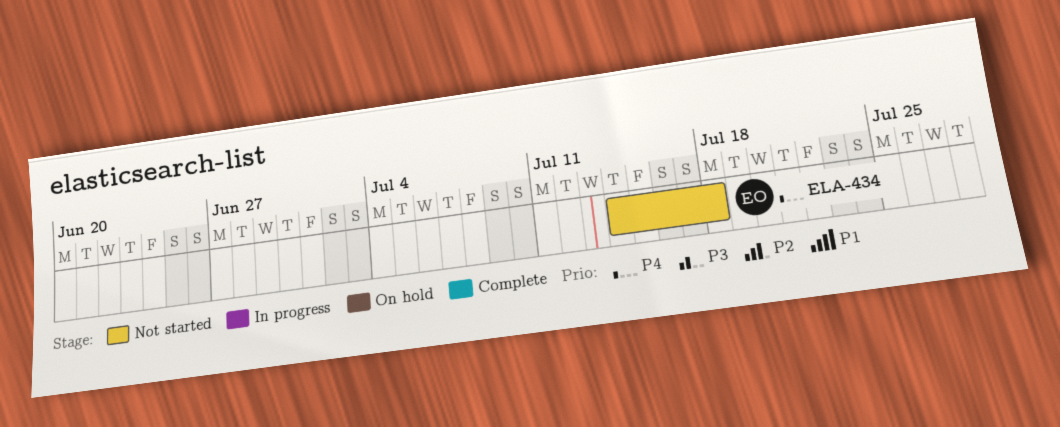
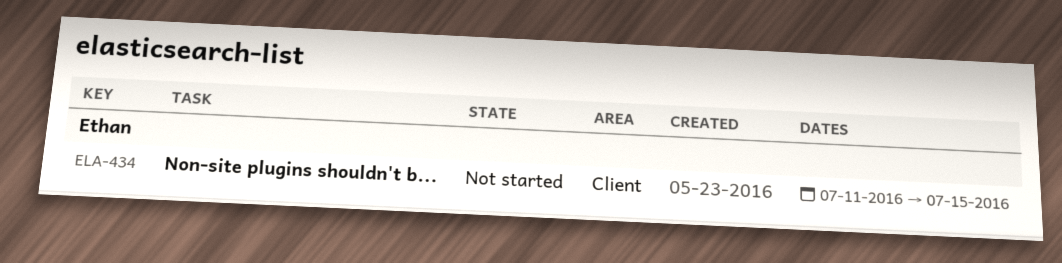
ELA-434, start: Jul 14 -> Jul 11
ELA-434, due: Jul 18 -> Jul 15

